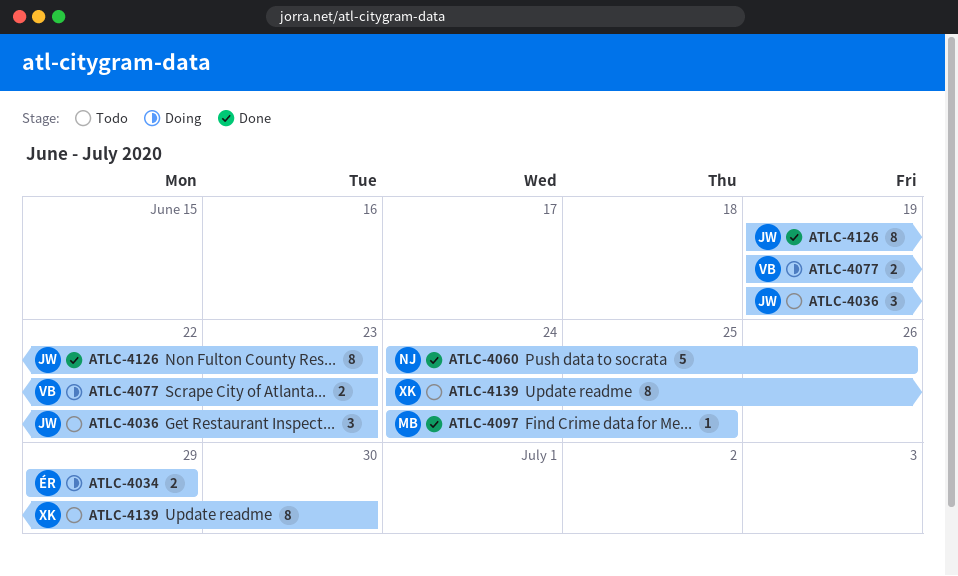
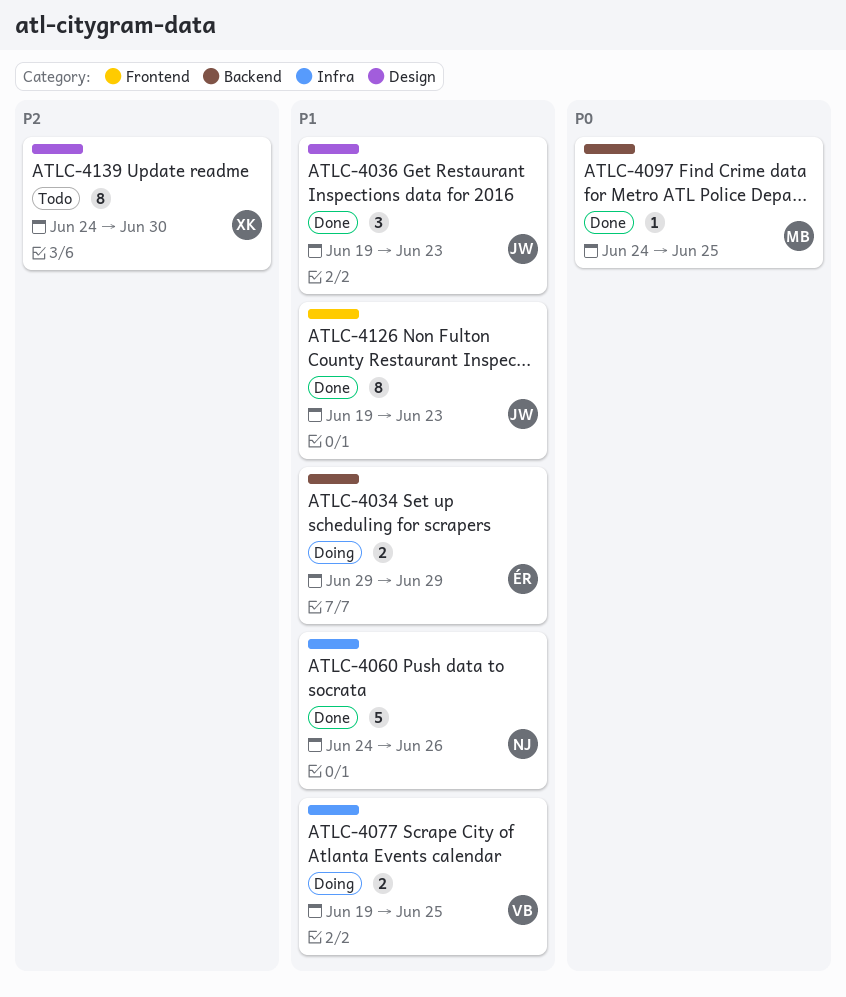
ATLC-4036, status: Todo -> Done
ATLC-4077, due: Jun 23 -> Jun 25

